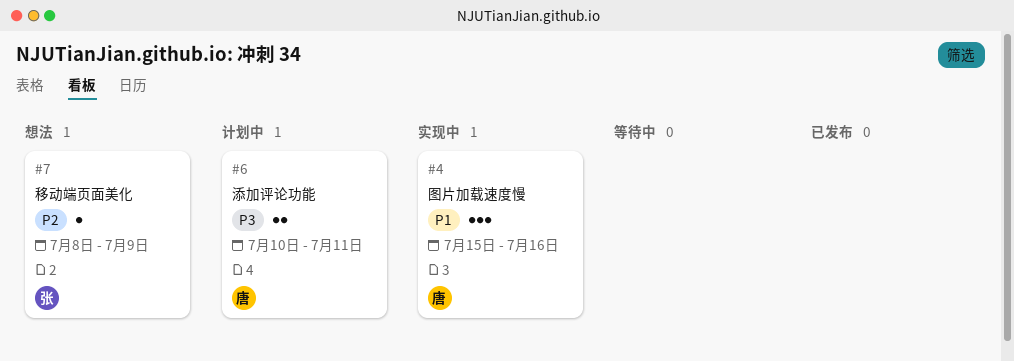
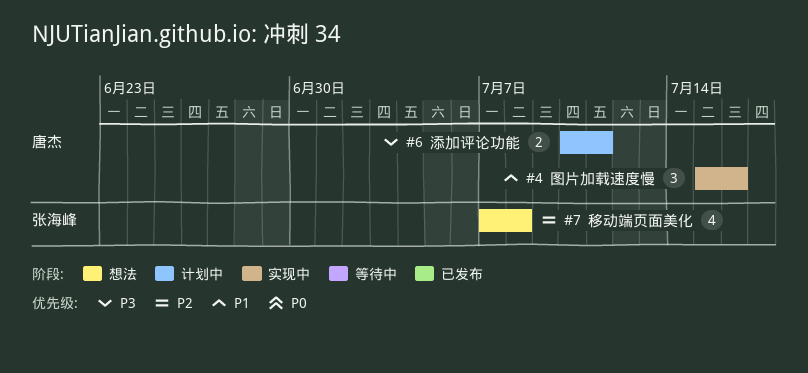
#7, estimate: 1 -> 4
#7, start: Jul 8 -> Jul 7
#7, due: Jul 9 -> Jul 8

